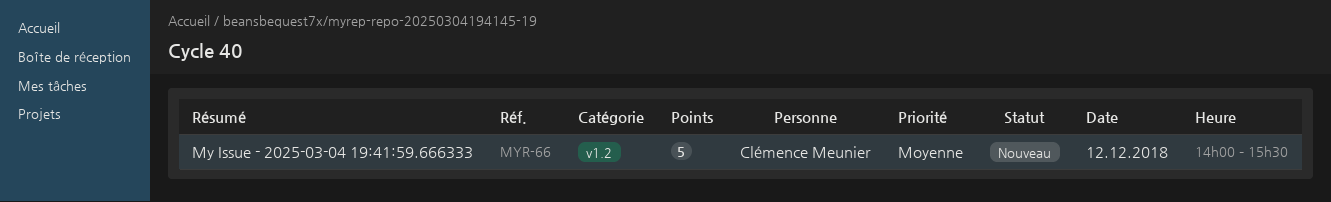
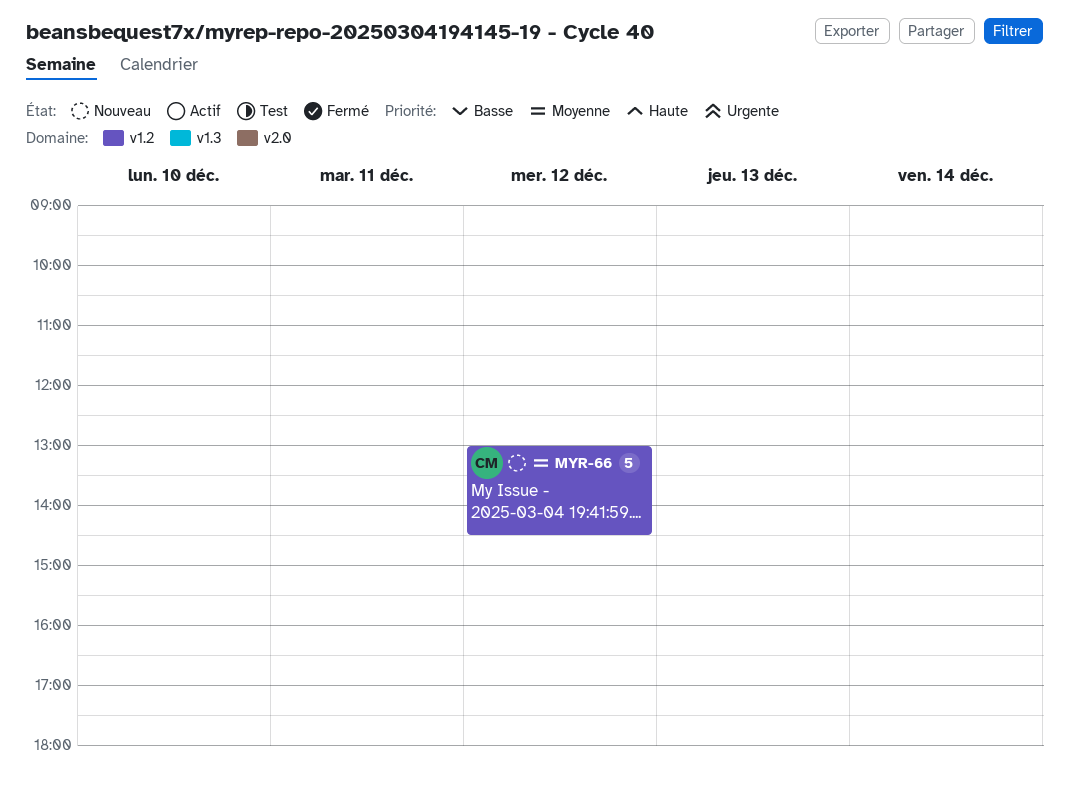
MYR-66, begins: 14:00 -> 13:00
MYR-66, ends: 15:30 -> 14:30

